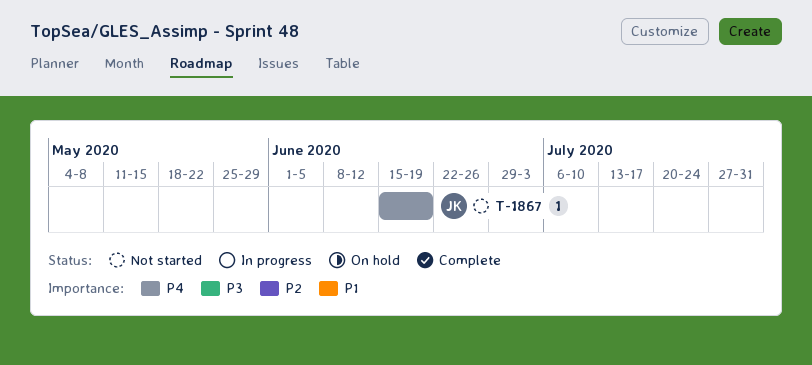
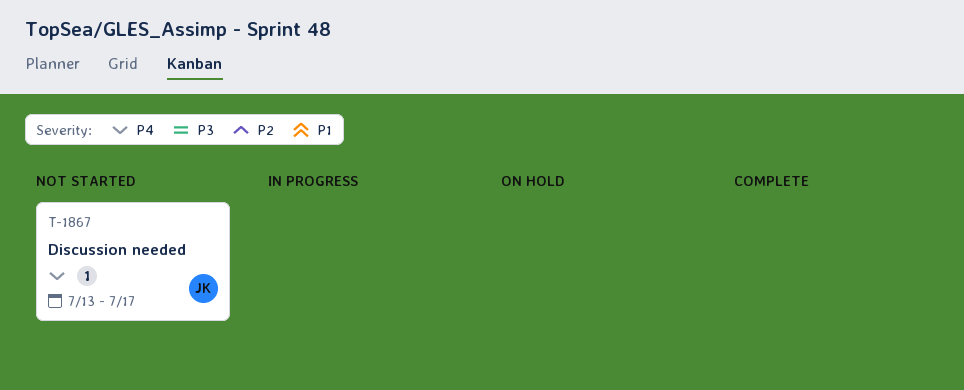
T-1867, start: Jun 15 -> Jul 13
T-1867, due: Jun 19 -> Jul 17

